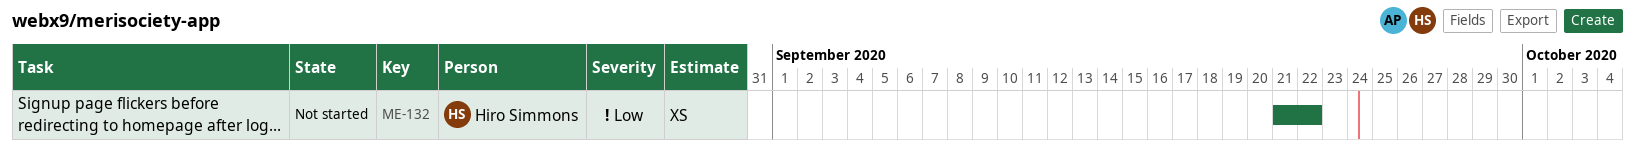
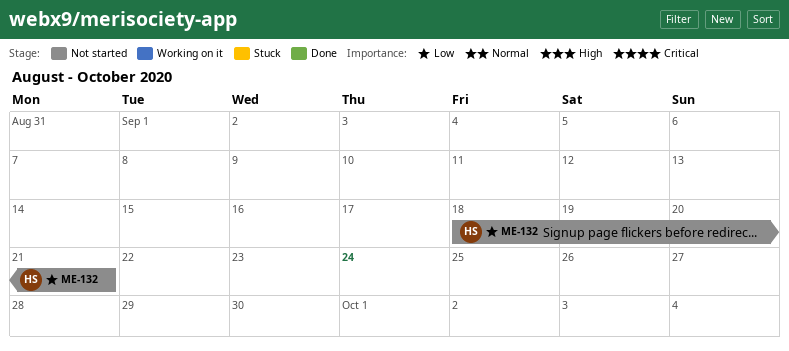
ME-132, start: Sep 21 -> Sep 18
ME-132, due: Sep 22 -> Sep 21

